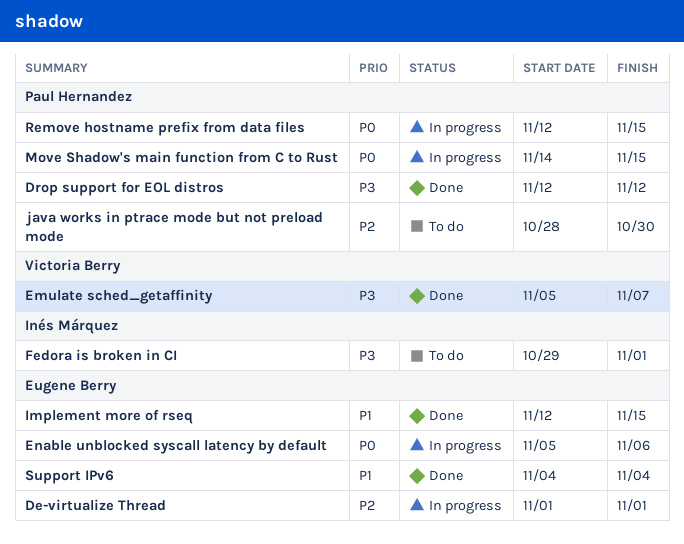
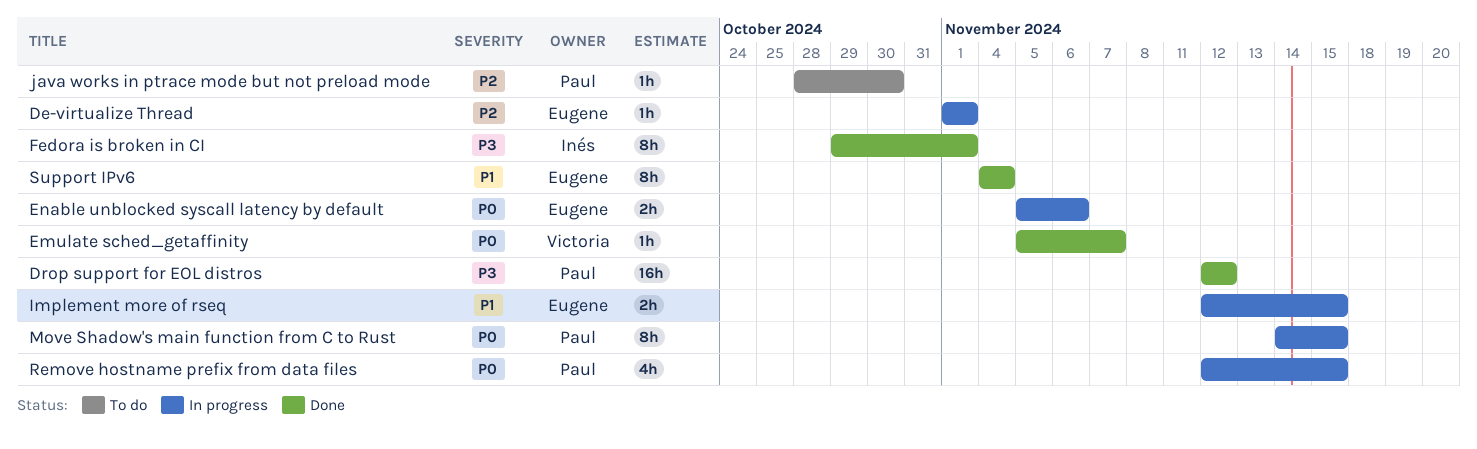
Emulate sched_getaffinity, priority: P3 -> P0
Fedora is broken in CI, status: To do -> Done
Implement more of rseq, status: Done -> In progress

